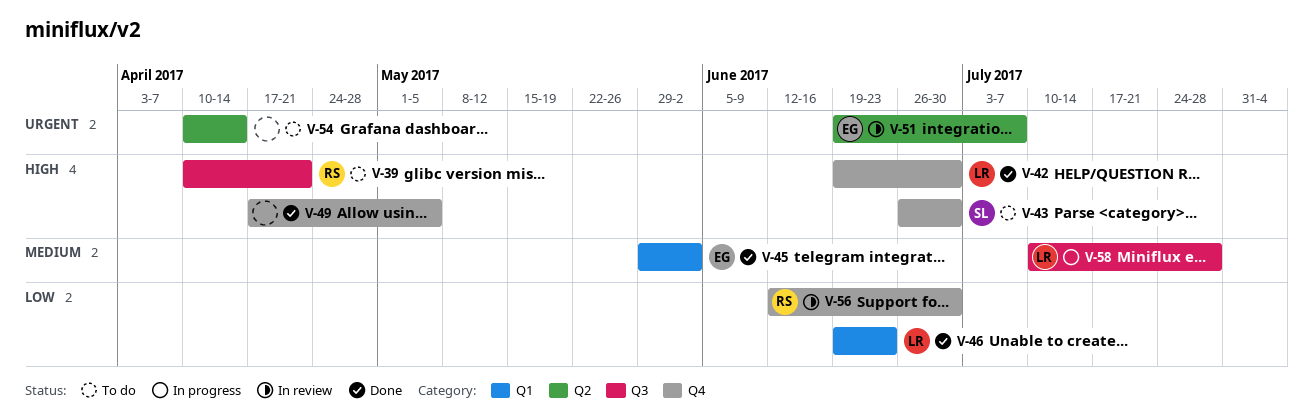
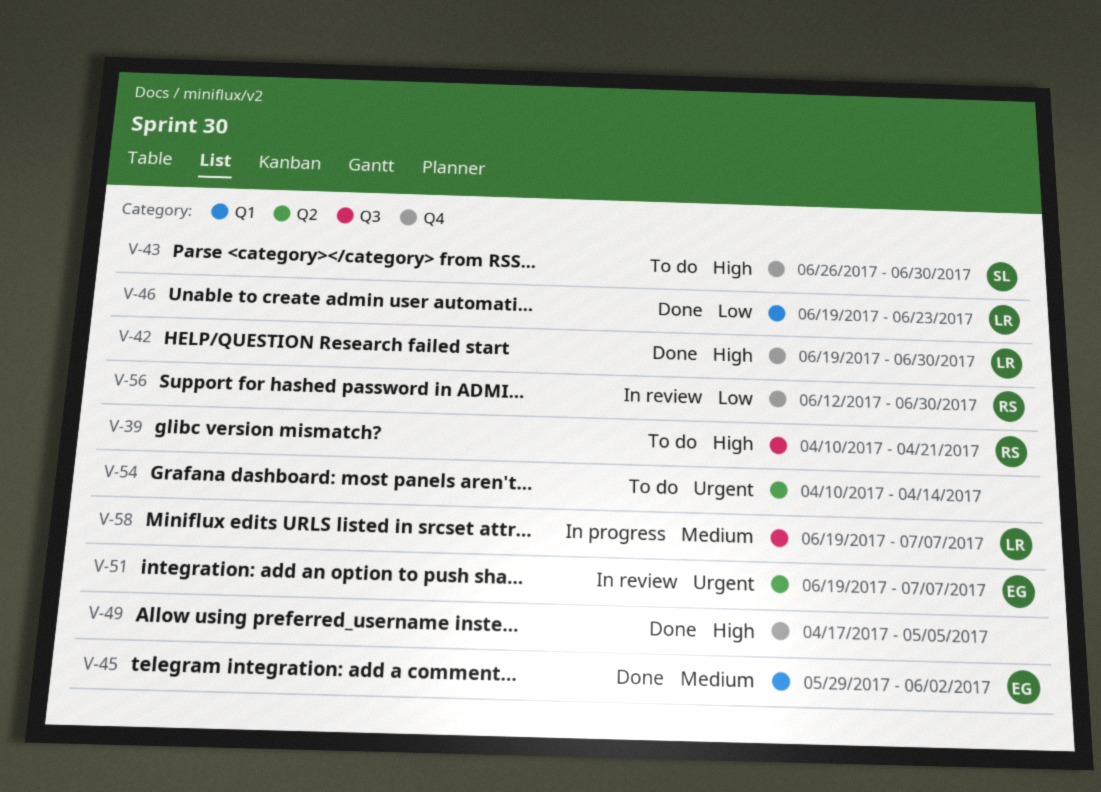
V-58, start: Jul 10 -> Jun 19
V-58, due: Jul 28 -> Jul 7

